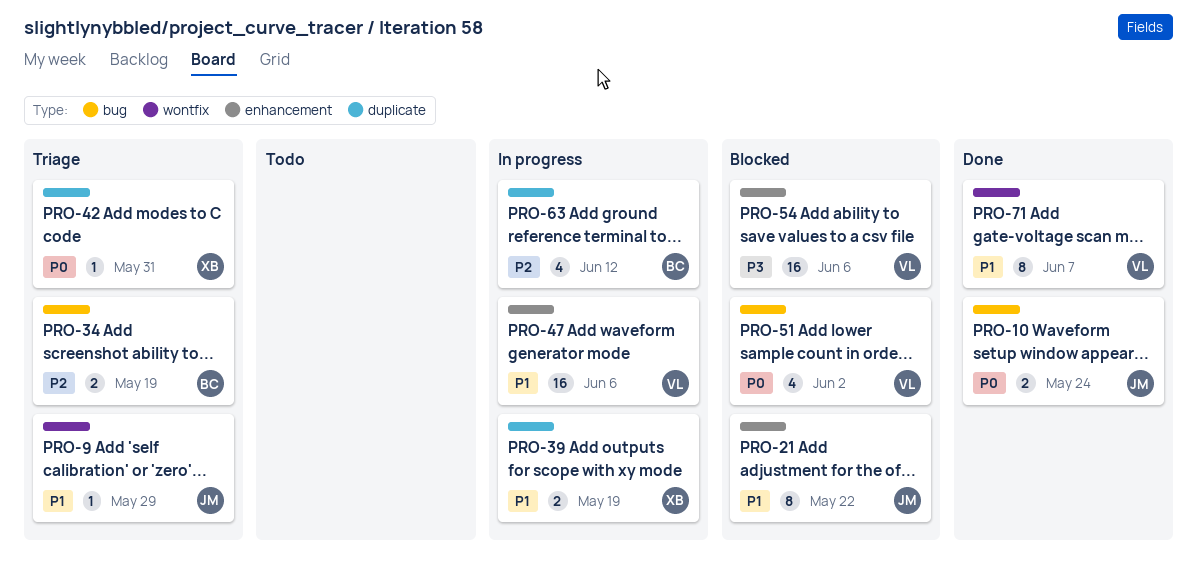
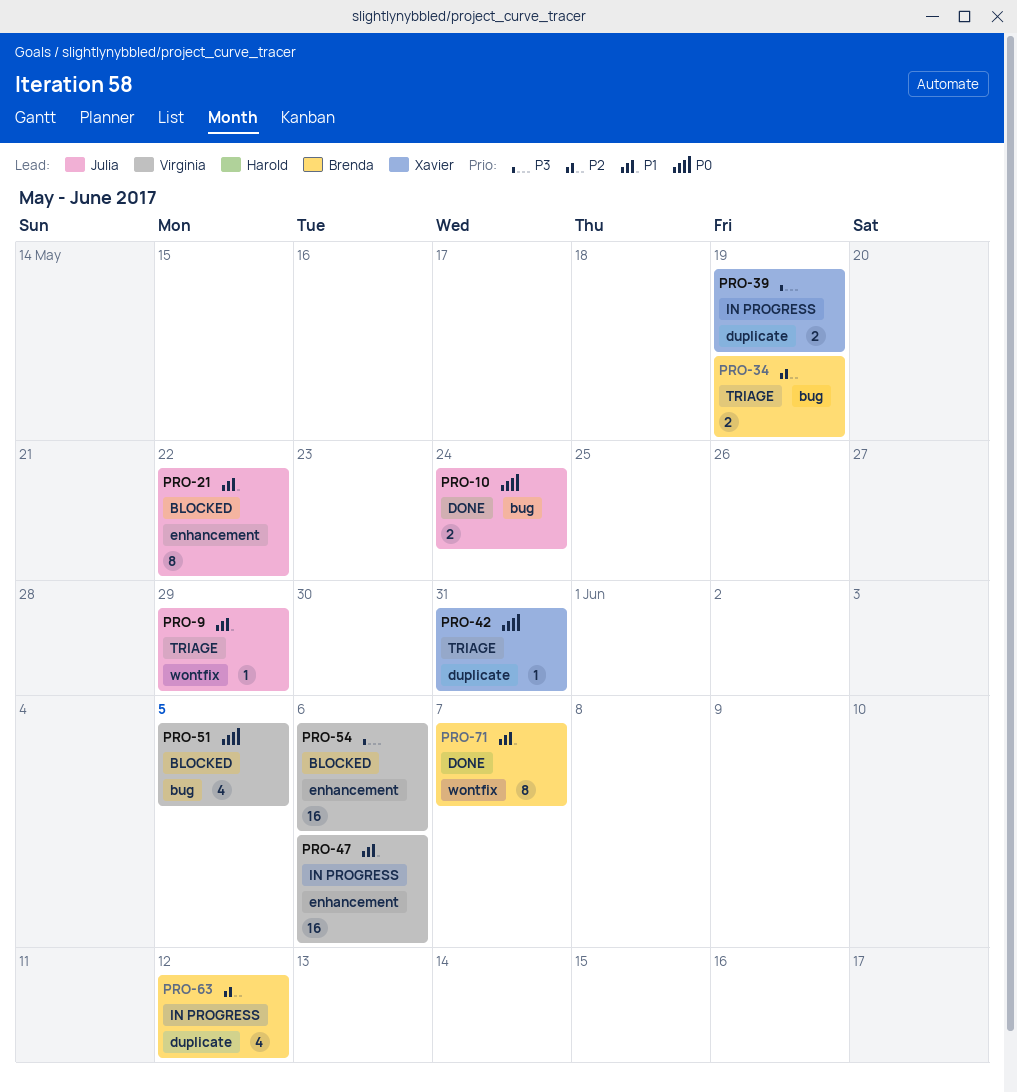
PRO-39, priority: P1 -> P3
PRO-51, due: Jun 2 -> Jun 5
PRO-71, owner: Virginia -> Brenda

